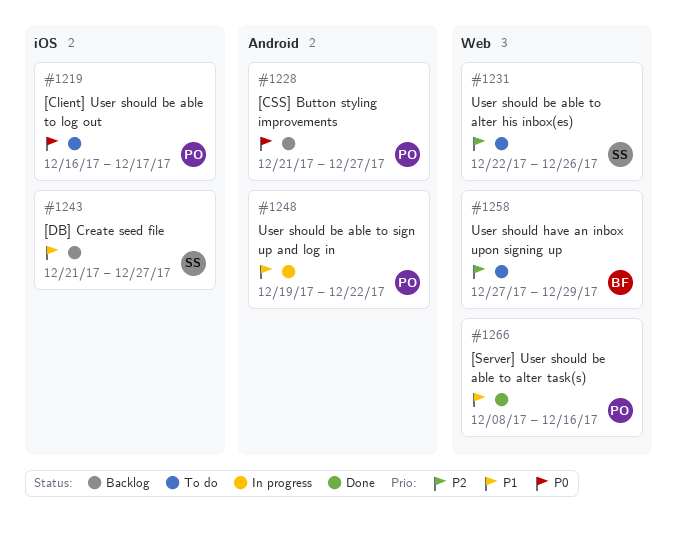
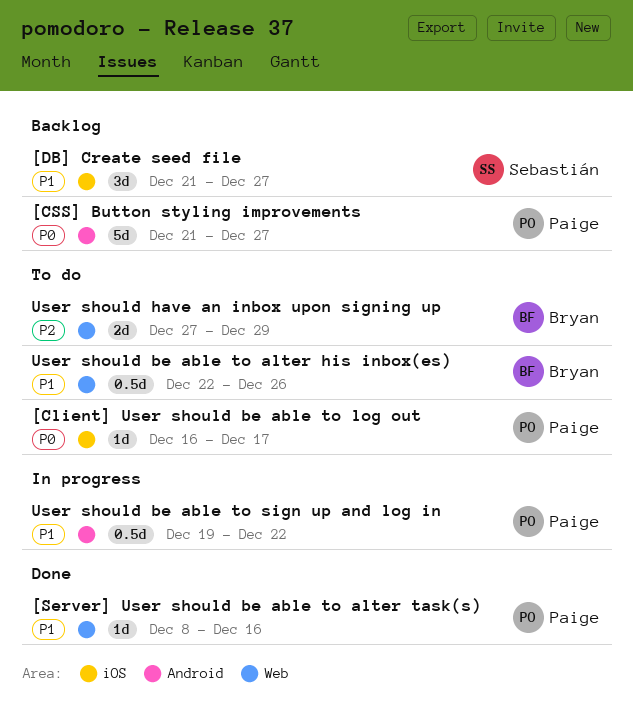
User should be able to alter his inbox(es), owner: Sebastián -> Bryan
User should be able to alter his inbox(es), priority: P2 -> P1

